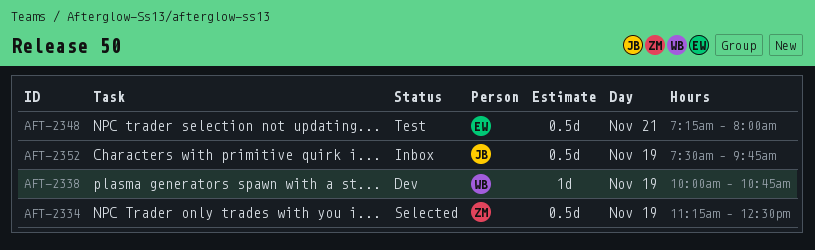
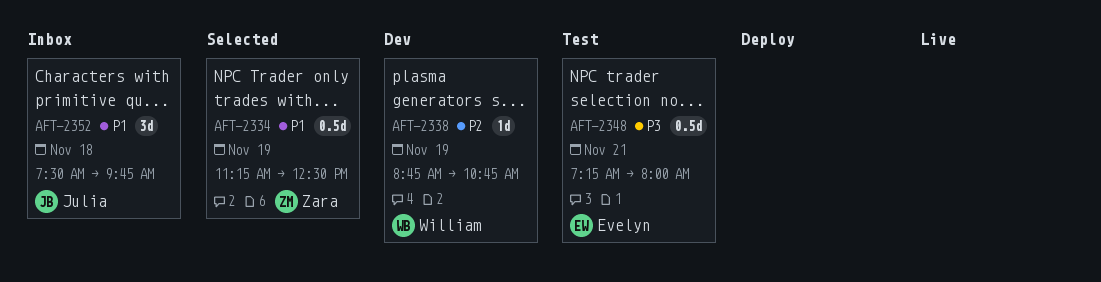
AFT-2338, begins: 10:00 -> 08:45
AFT-2352, estimate: 0.5d -> 3d
AFT-2352, day: Nov 19 -> Nov 18

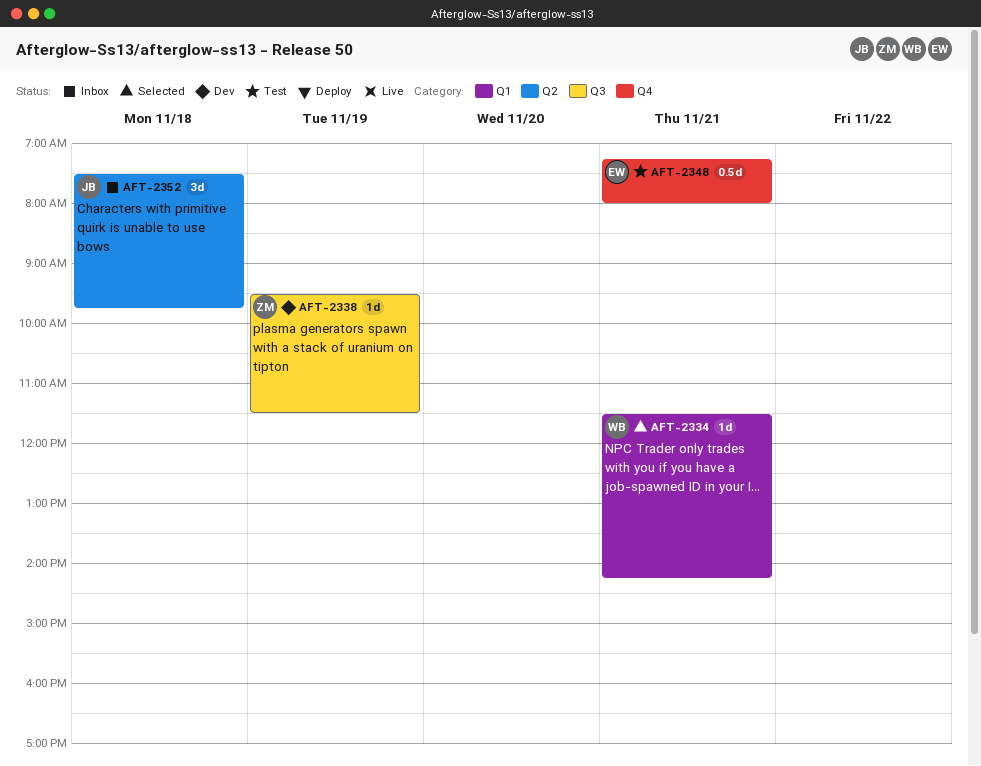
AFT-2334, owner: Zara -> William
AFT-2334, estimate: 0.5d -> 1d
AFT-2334, day: Nov 19 -> Nov 21
AFT-2334, begins: 11:15 -> 11:30
AFT-2334, ends: 12:30 -> 14:15
AFT-2338, owner: William -> Zara
AFT-2338, begins: 08:45 -> 09:30
AFT-2338, ends: 10:45 -> 11:30

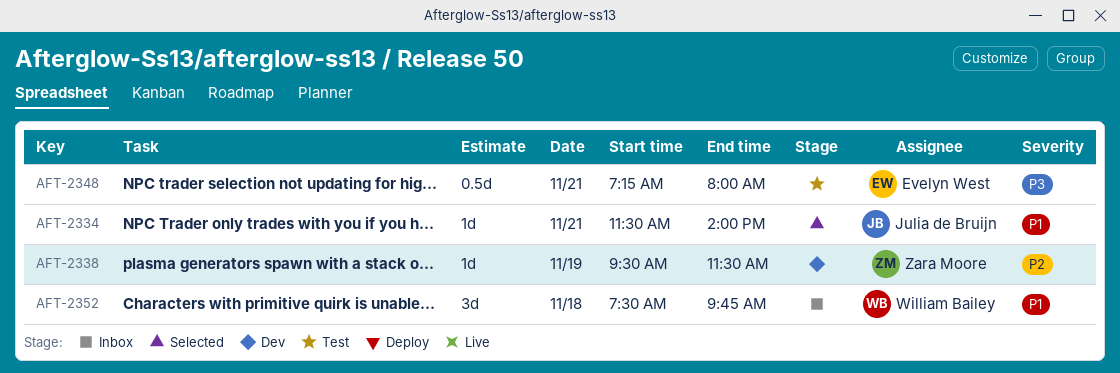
AFT-2334, owner: William Bailey -> Julia de Bruijn
AFT-2334, ends: 14:15 -> 14:00
AFT-2352, owner: Julia de Bruijn -> William Bailey

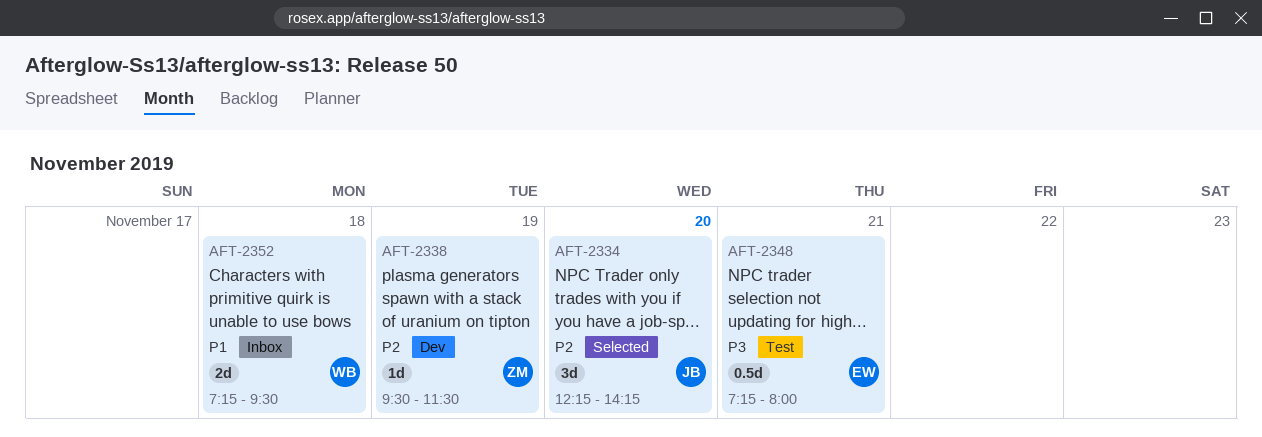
AFT-2334, priority: P1 -> P2
AFT-2334, estimate: 1d -> 3d
AFT-2334, day: Nov 21 -> Nov 20
AFT-2334, begins: 11:30 -> 12:15
AFT-2334, ends: 14:00 -> 14:15
AFT-2352, estimate: 3d -> 2d
AFT-2352, begins: 07:30 -> 07:15
AFT-2352, ends: 09:45 -> 09:30

